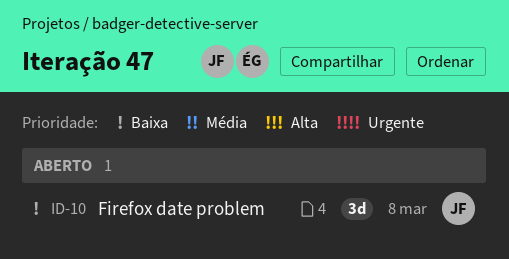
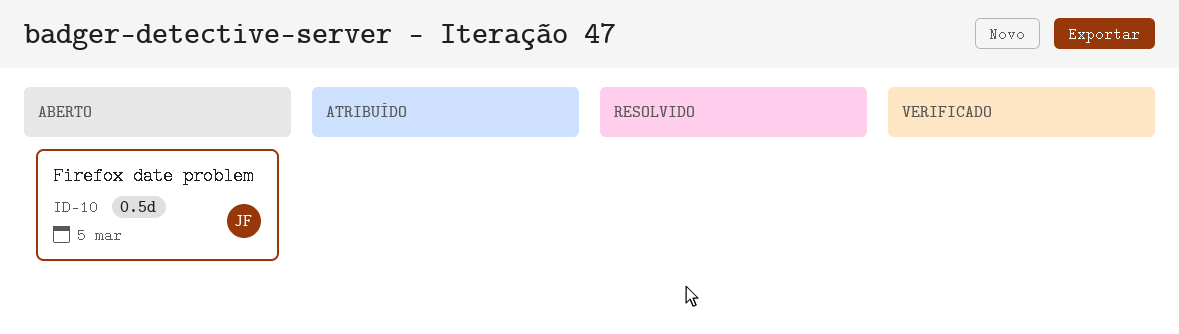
ID-10, estimate: 3d -> 0.5d
ID-10, due: Mar 8 -> Mar 5

